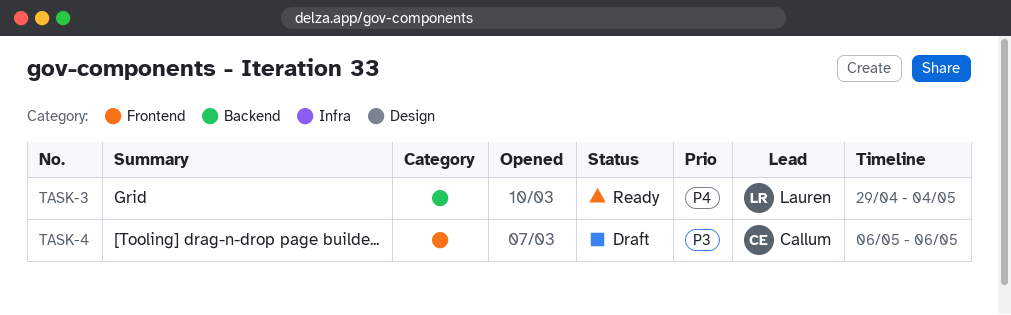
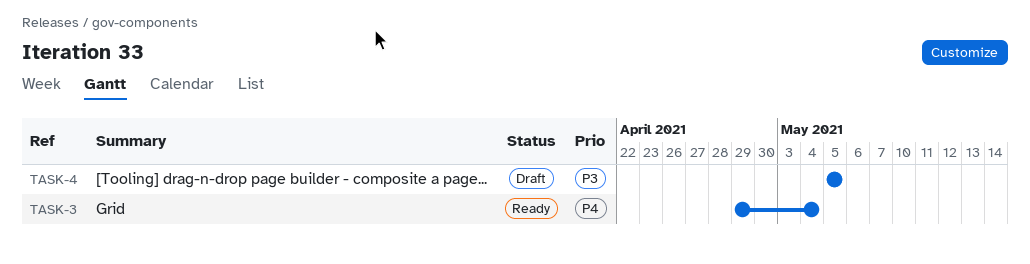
TASK-4, start: May 6 -> May 5
TASK-4, due: May 6 -> May 5

